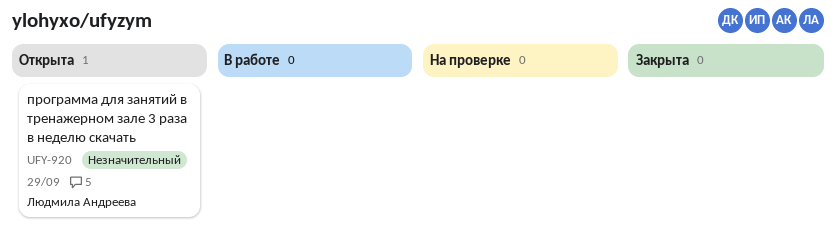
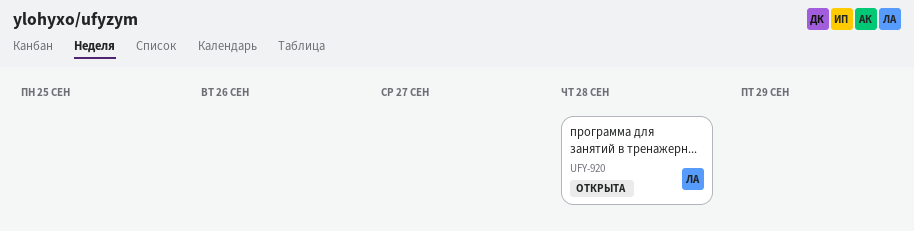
UFY-920, due: Sep 29 -> Sep 28

